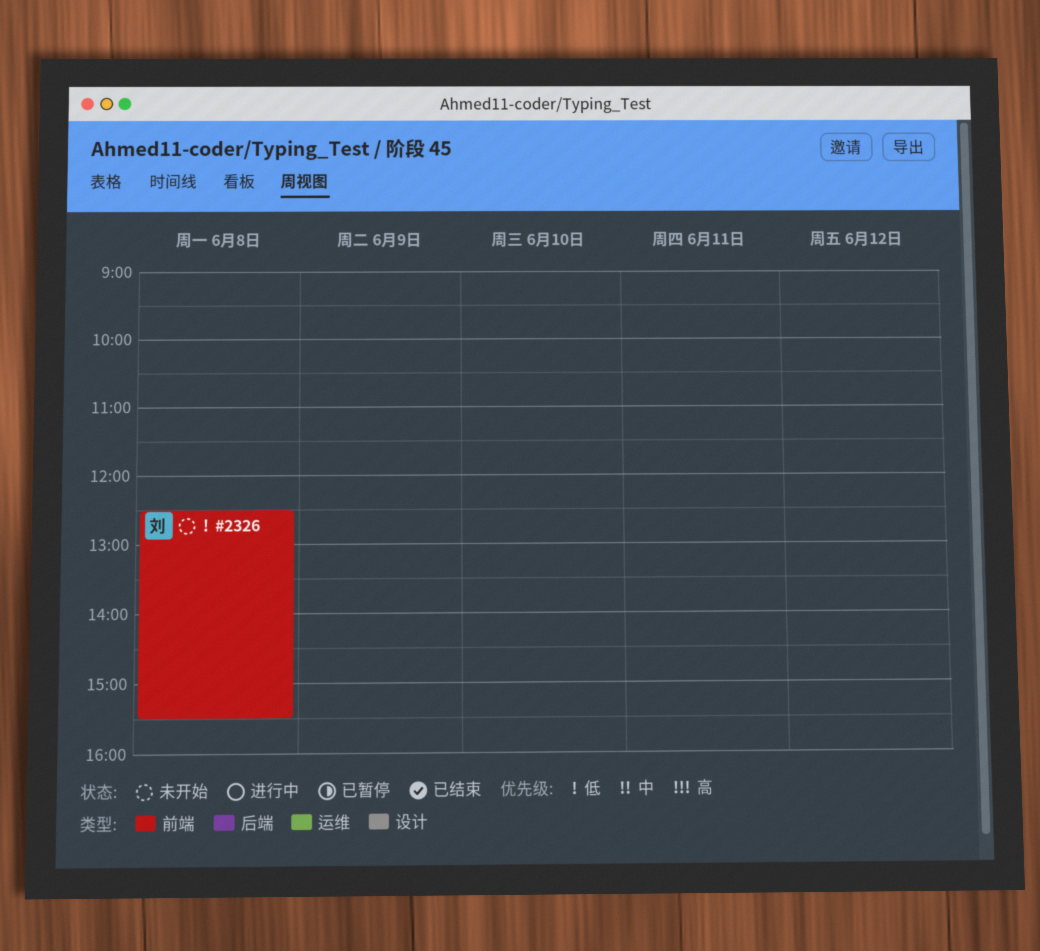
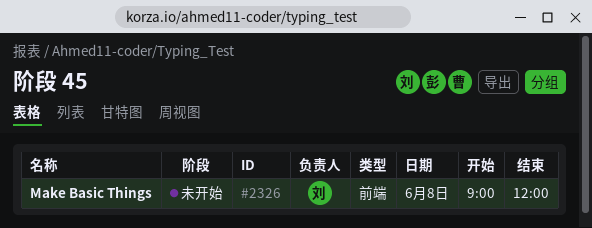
#2326, begins: 12:30 -> 09:00
#2326, ends: 15:30 -> 12:00

